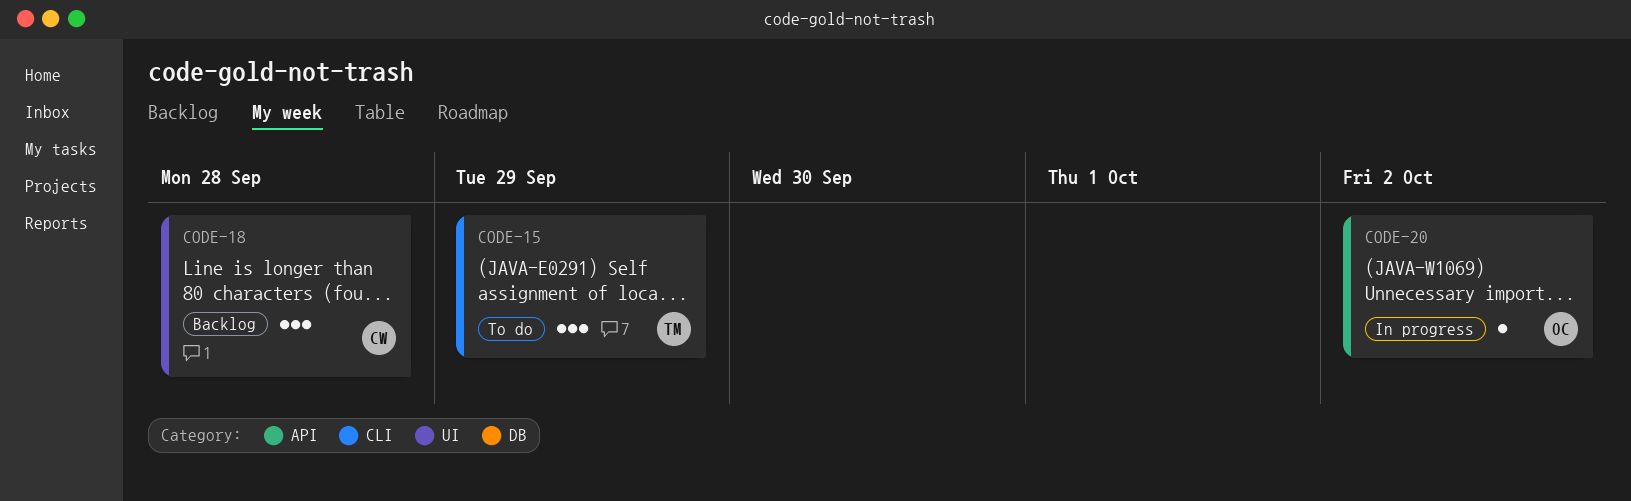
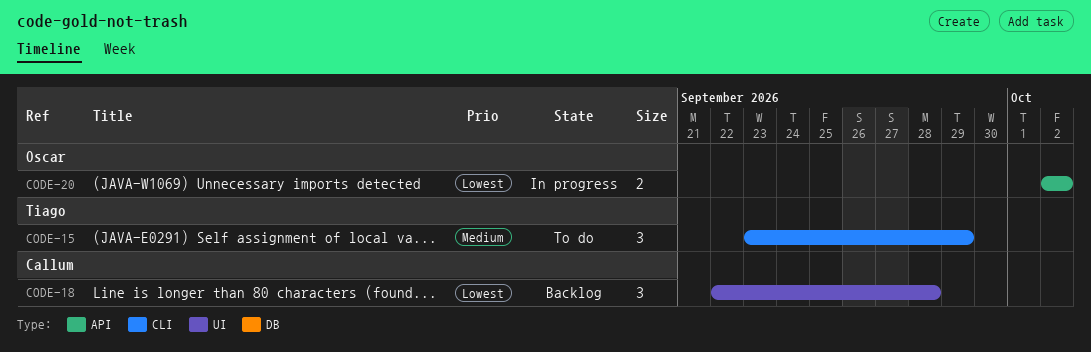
CODE-20, estimate: 1 -> 2

